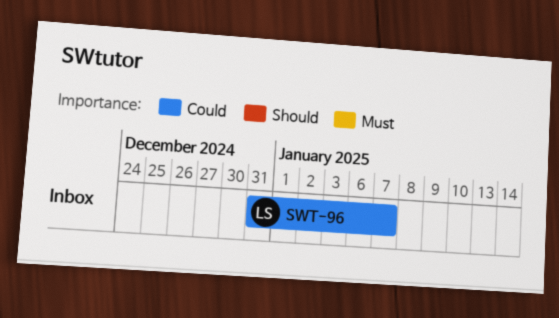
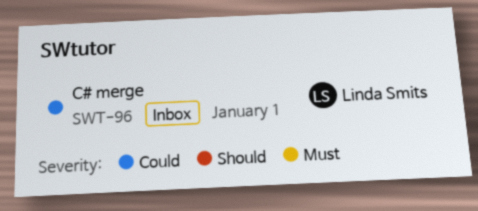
SWT-96, due: Jan 7 -> Jan 1

